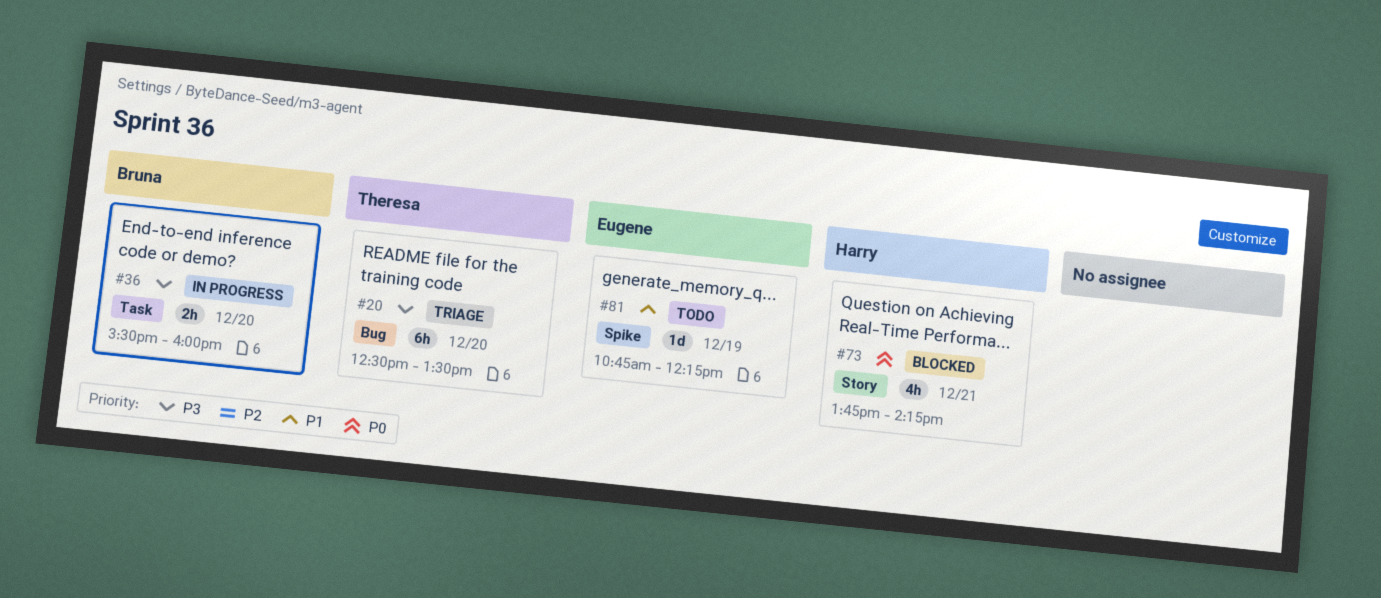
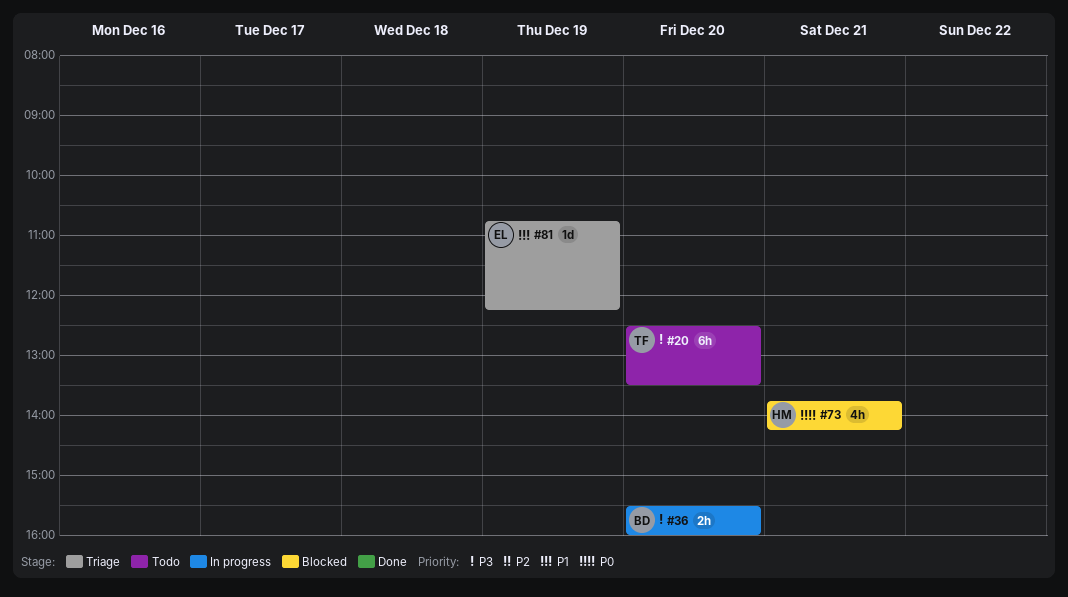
#20, status: Triage -> Todo
#81, status: Todo -> Triage

